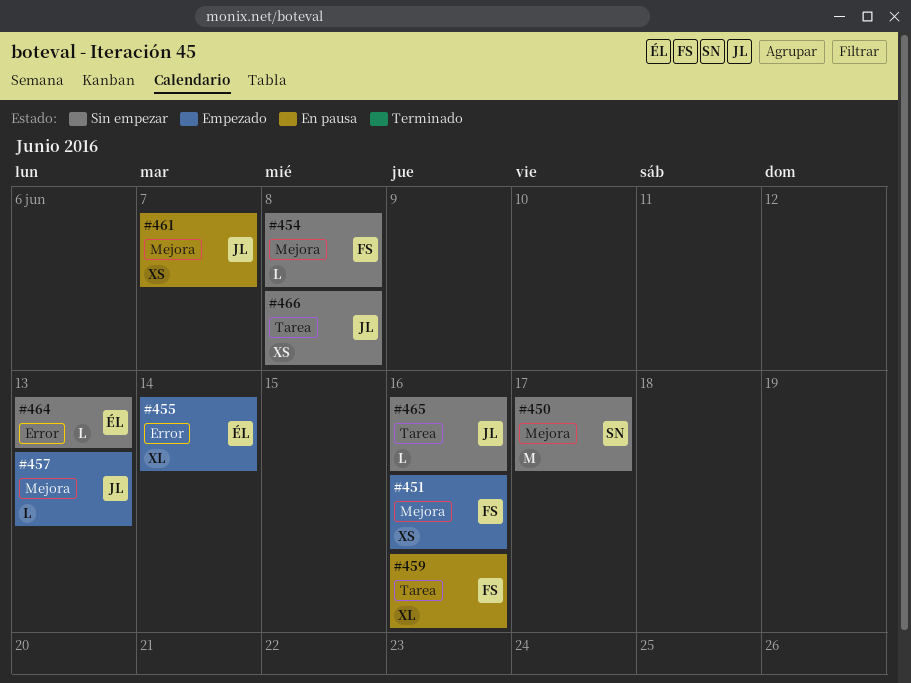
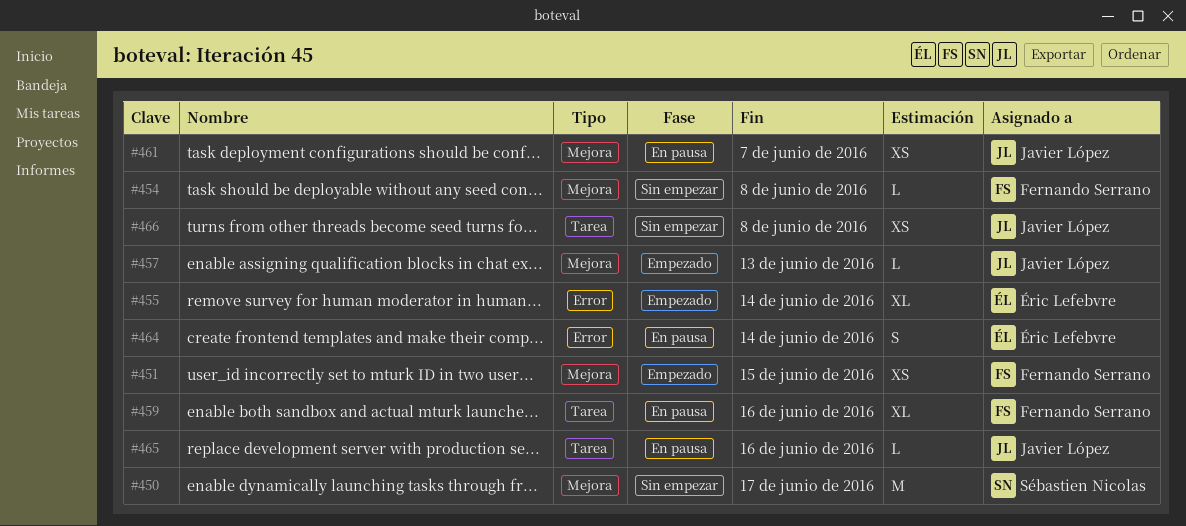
#451, due: Jun 16 -> Jun 15
#464, status: Sin empezar -> En pausa
#464, estimate: L -> S
#464, due: Jun 13 -> Jun 14
#465, status: Sin empezar -> En pausa

